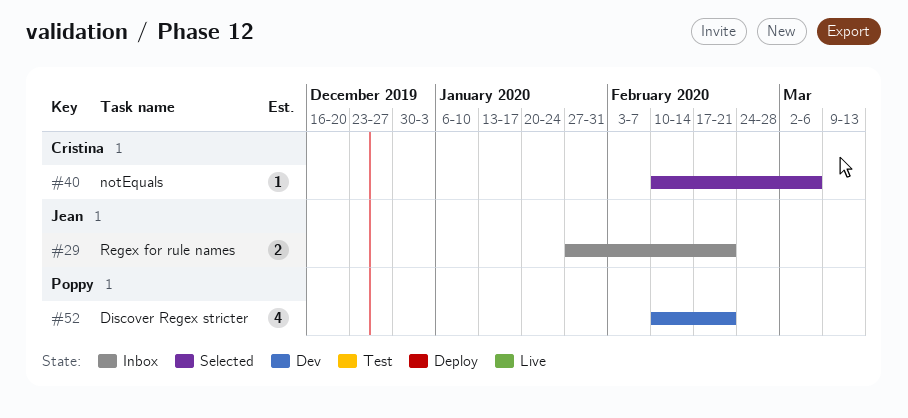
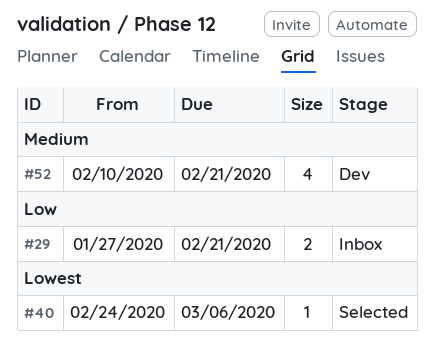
#40, start: Feb 10 -> Feb 24

